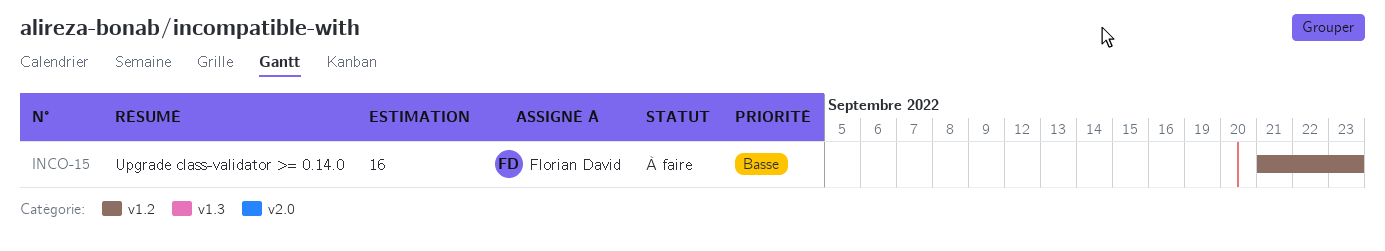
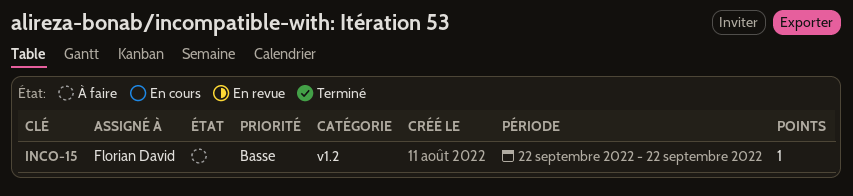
INCO-15, estimate: 16 -> 1
INCO-15, start: Sep 21 -> Sep 22
INCO-15, due: Sep 23 -> Sep 22

